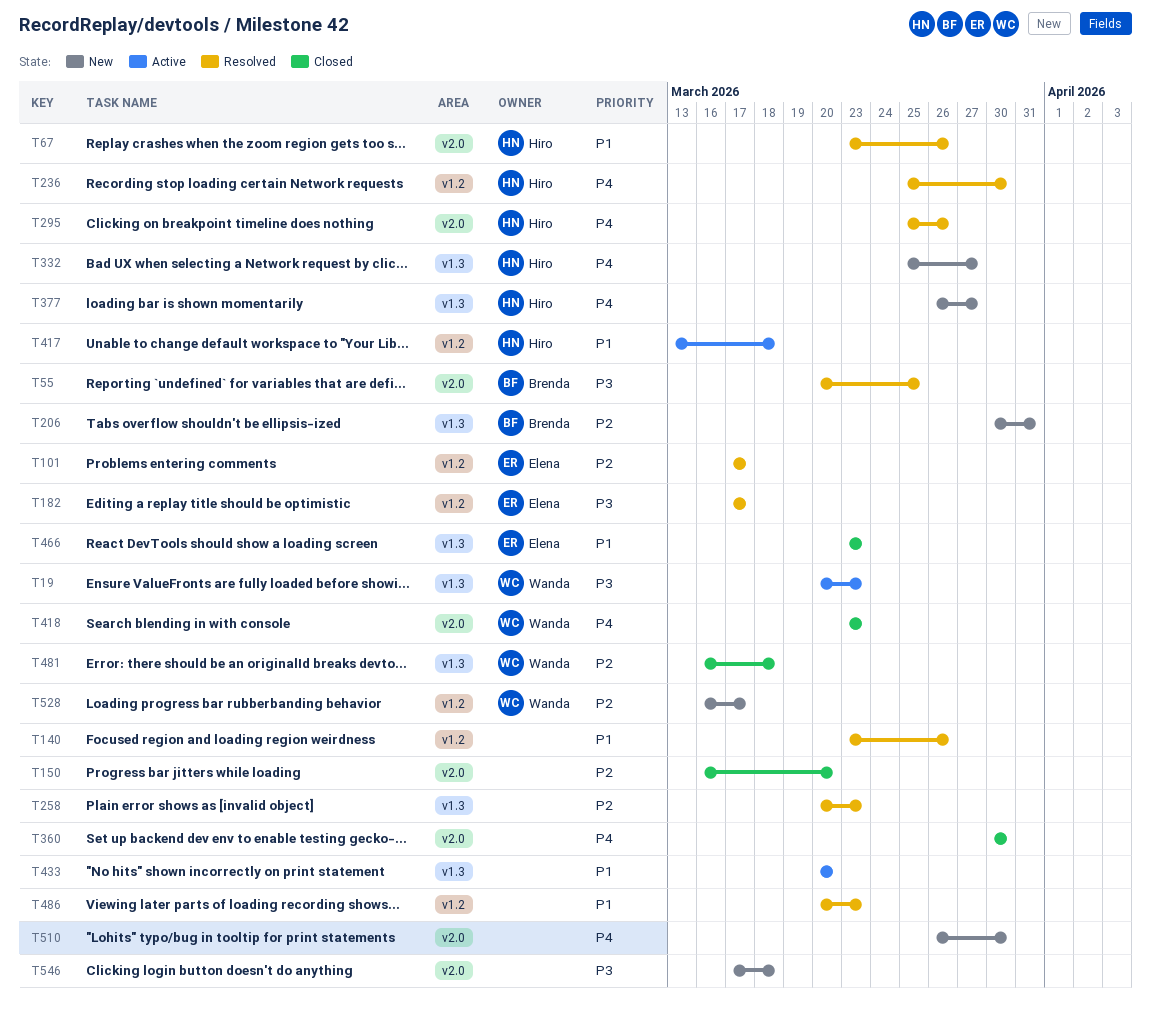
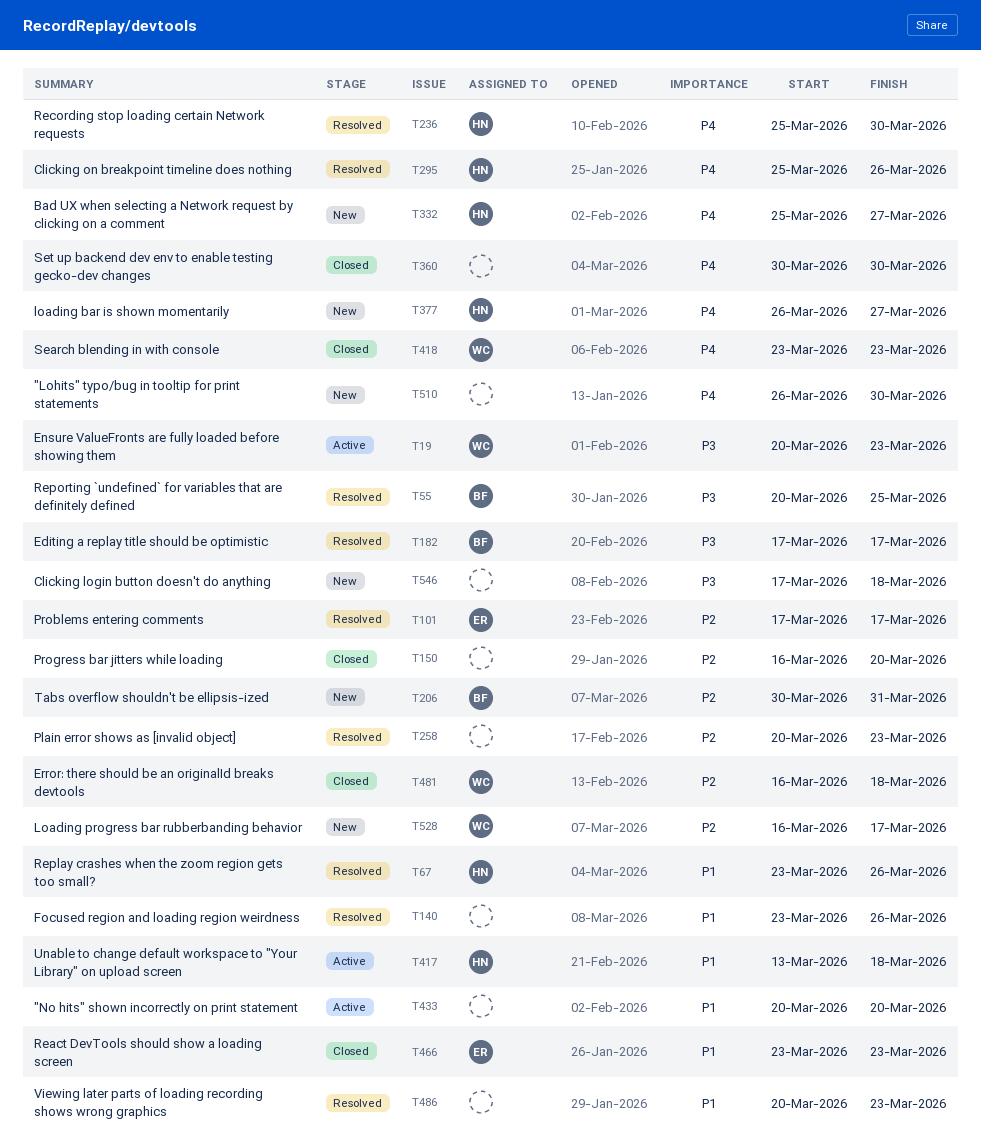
T182, owner: Elena -> Brenda

